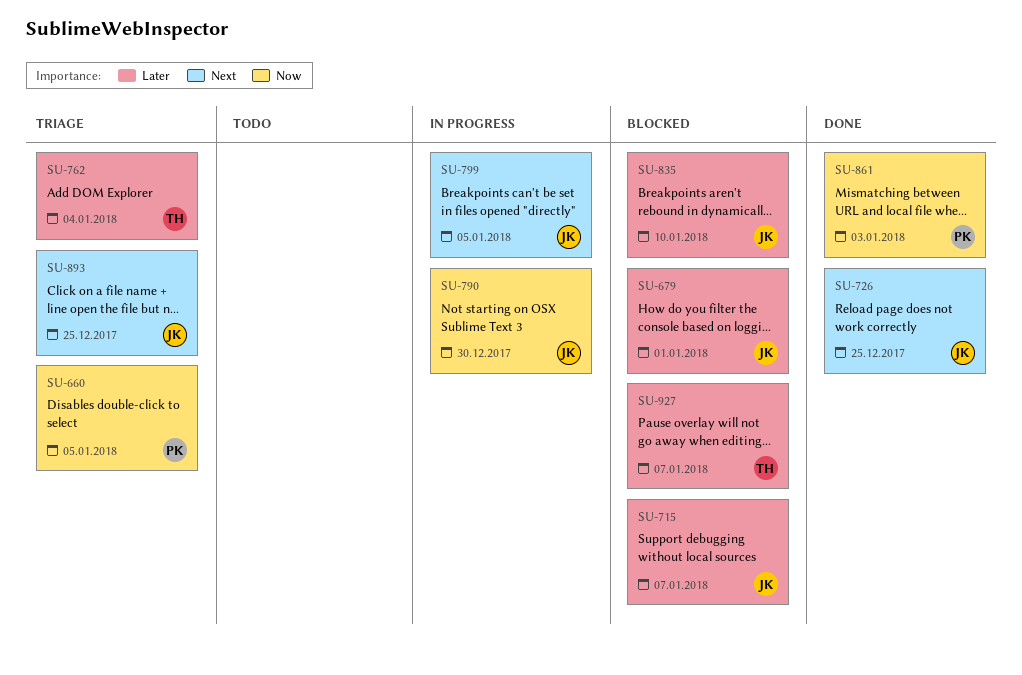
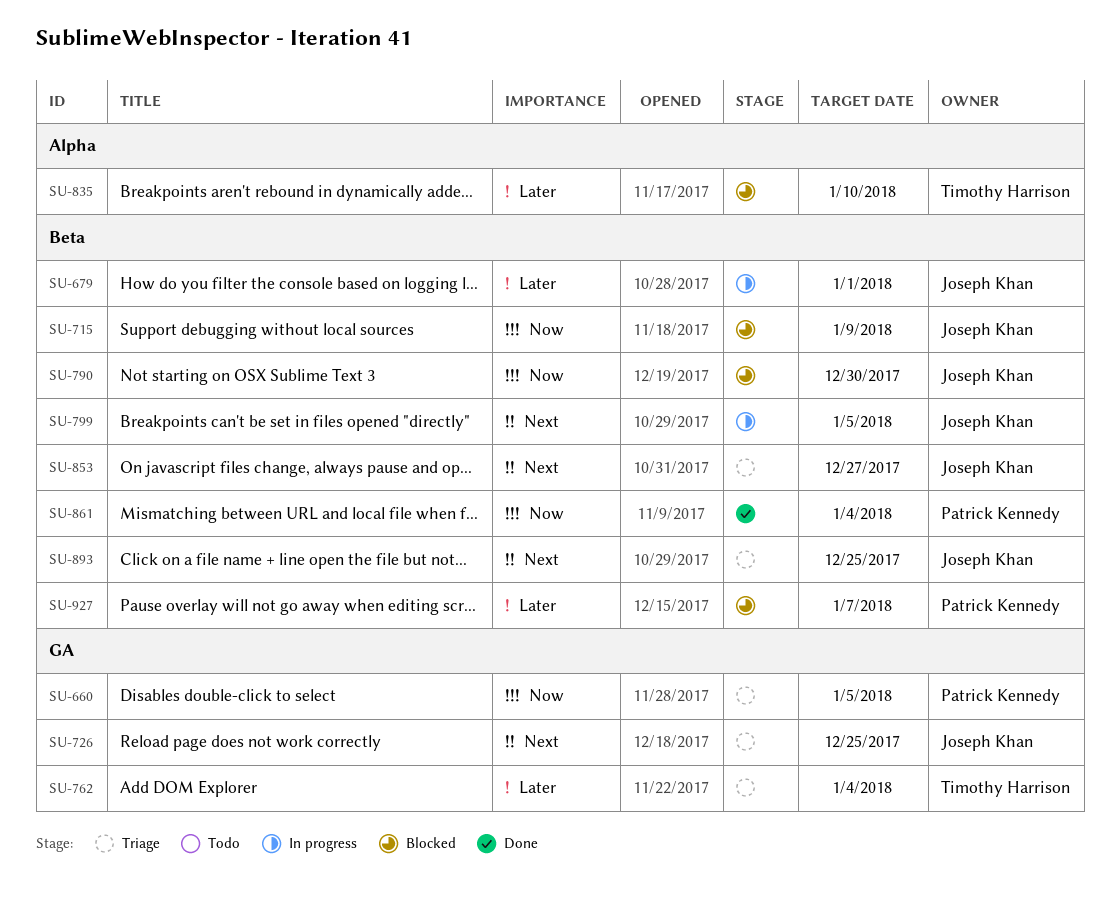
SU-679, status: Blocked -> In progress
SU-715, priority: Later -> Now
SU-715, due: Jan 7 -> Jan 9
SU-726, status: Done -> Triage
SU-790, status: In progress -> Blocked
SU-835, owner: Joseph Khan -> Timothy Harrison
SU-853: none -> present
SU-861, due: Jan 3 -> Jan 4
SU-927, owner: Timothy Harrison -> Patrick Kennedy

